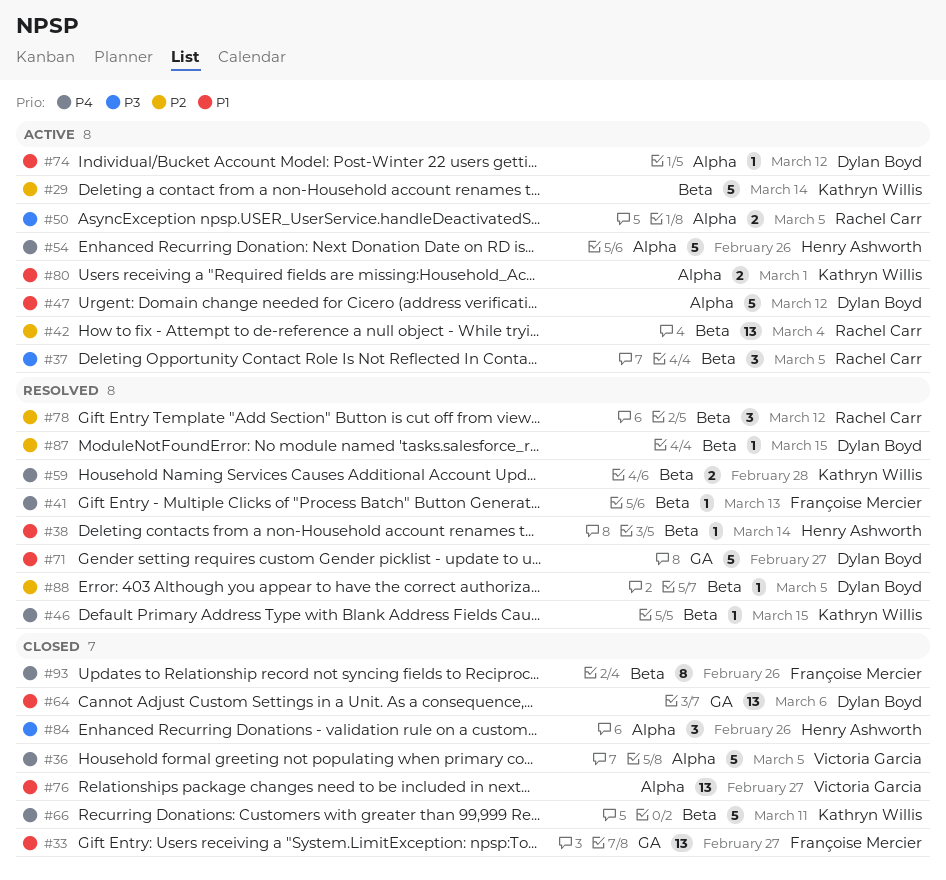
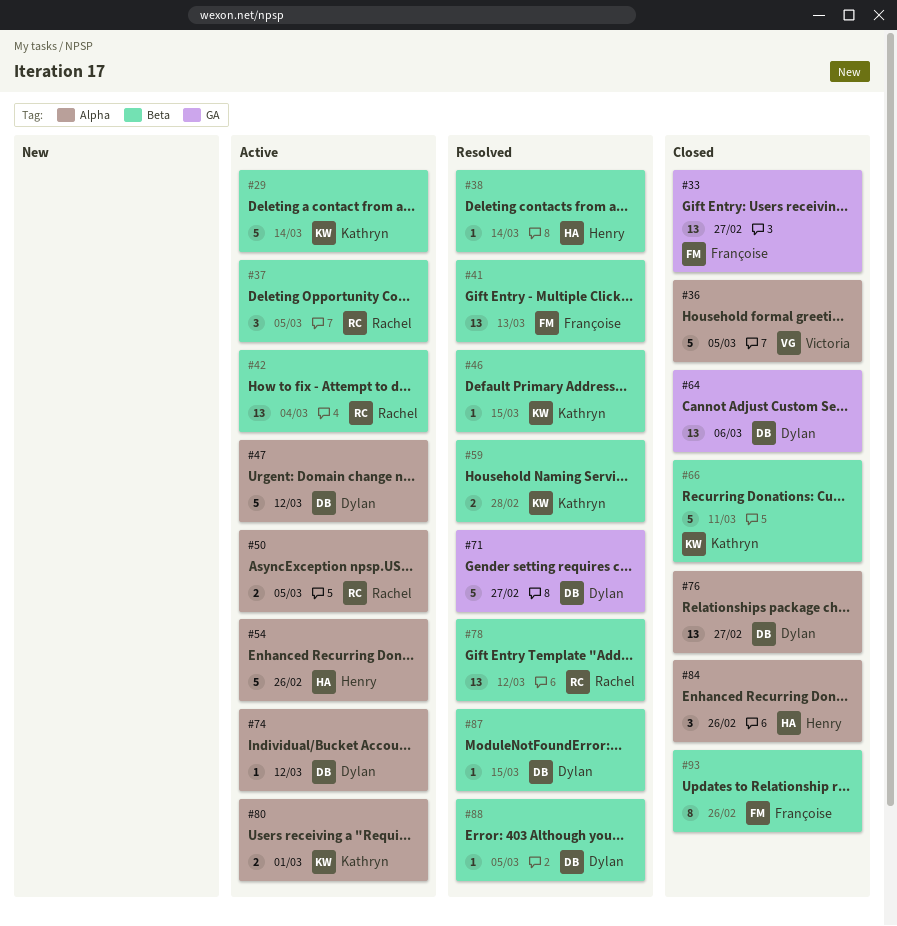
#41, estimate: 1 -> 13
#76, owner: Victoria Garcia -> Dylan Boyd
#78, estimate: 3 -> 13

